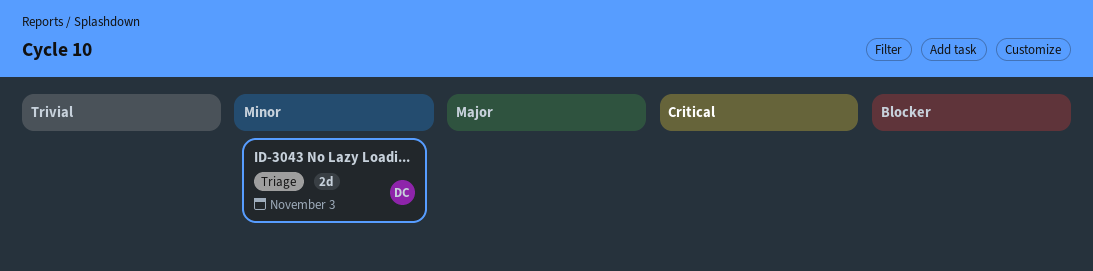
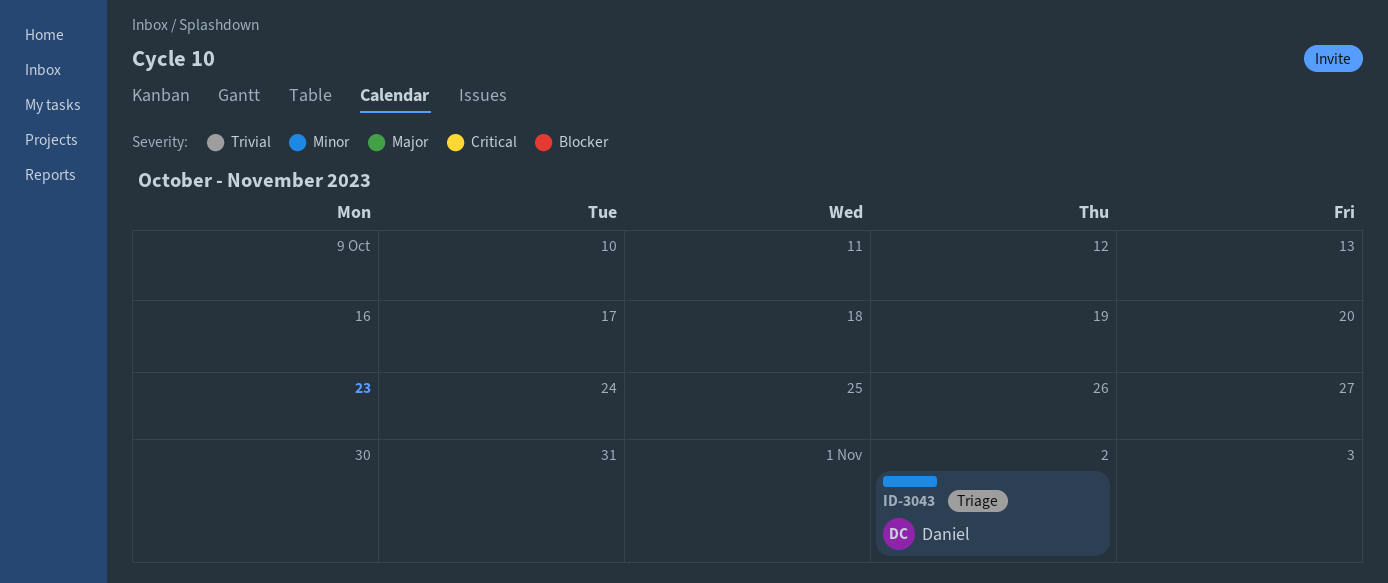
ID-3043, due: Nov 3 -> Nov 2

